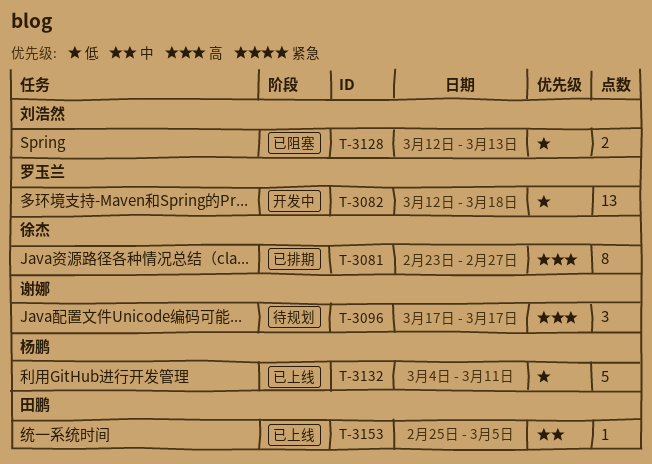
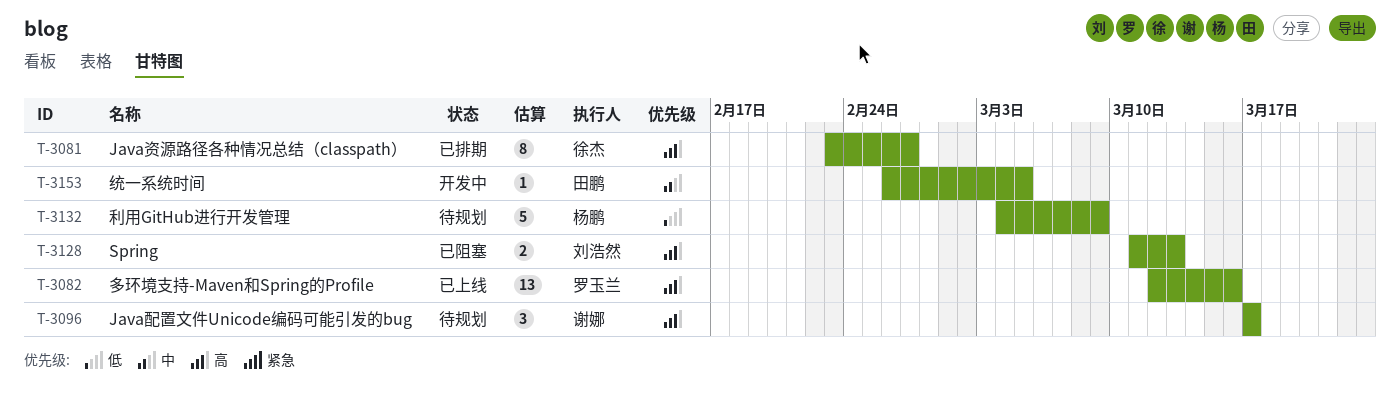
T-3082, status: 开发中 -> 已上线
T-3082, priority: 低 -> 高
T-3082, due: Mar 18 -> Mar 16
T-3128, priority: 低 -> 高
T-3128, start: Mar 12 -> Mar 11
T-3132, status: 已上线 -> 待规划
T-3132, due: Mar 11 -> Mar 9
T-3153, status: 已上线 -> 开发中
T-3153, start: Feb 25 -> Feb 26

